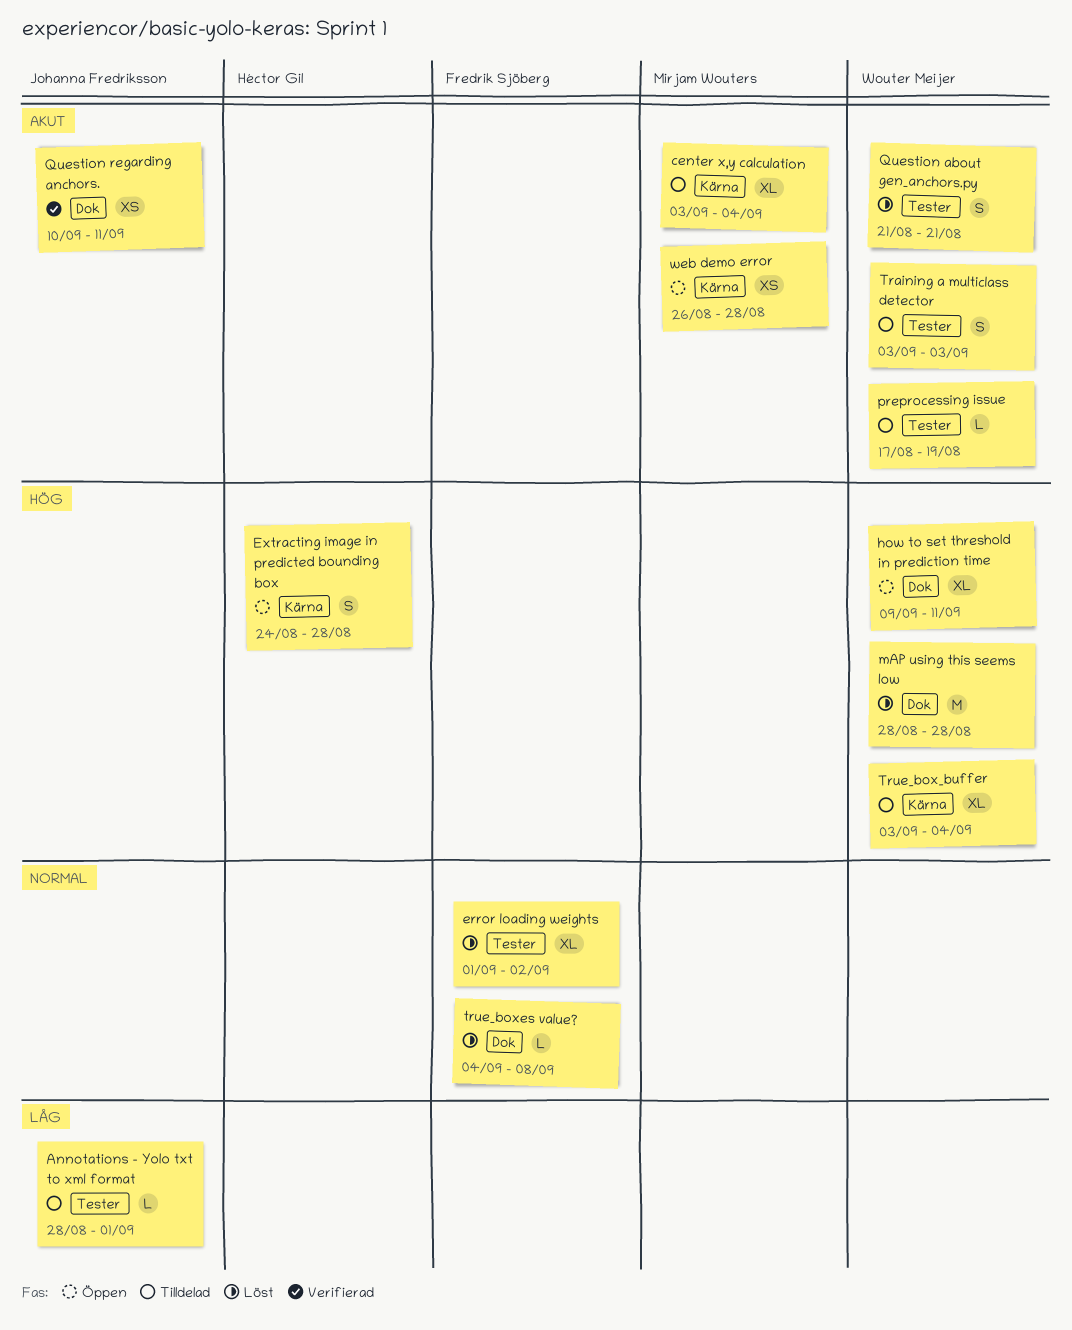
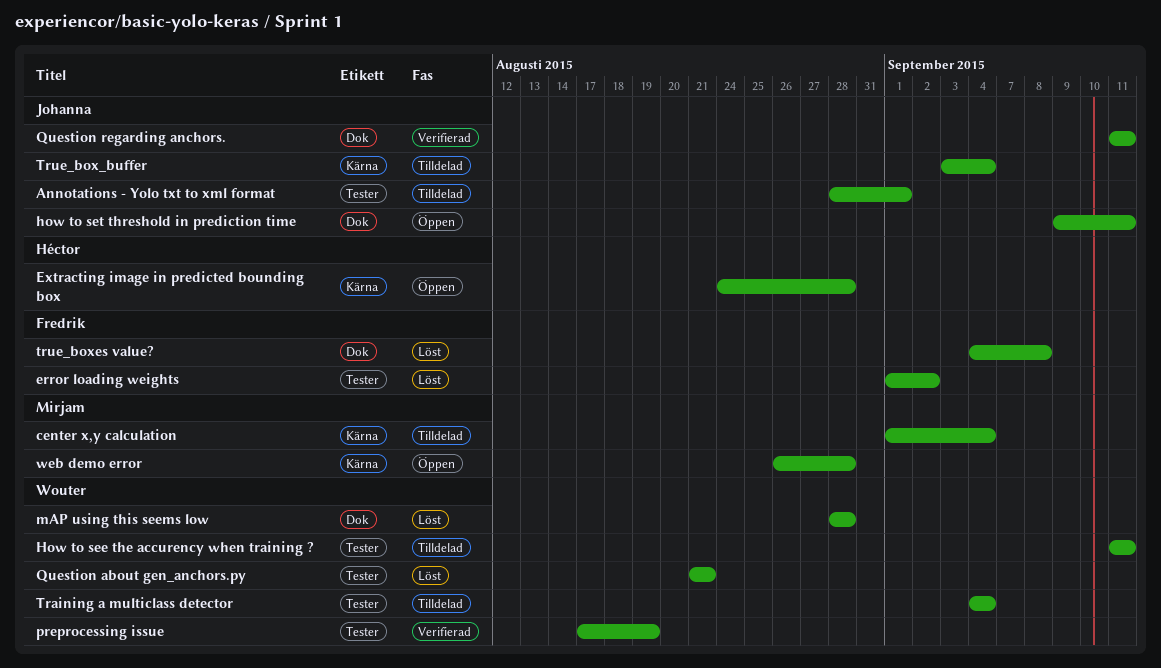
center x,y calculation, start: Sep 3 -> Sep 1
How to see the accurency when training ?: none -> present
how to set threshold in prediction time, owner: Wouter Meijer -> Johanna Fredriksson
preprocessing issue, status: Tilldelad -> Verifierad
Question regarding anchors., start: Sep 10 -> Sep 11
Training a multiclass detector, start: Sep 3 -> Sep 4
Training a multiclass detector, due: Sep 3 -> Sep 4
True_box_buffer, owner: Wouter Meijer -> Johanna Fredriksson

